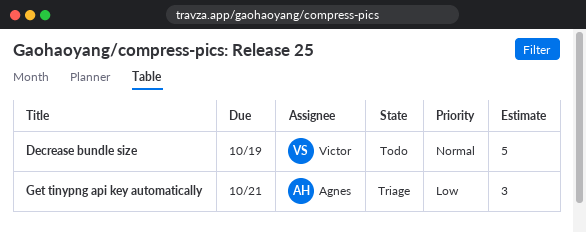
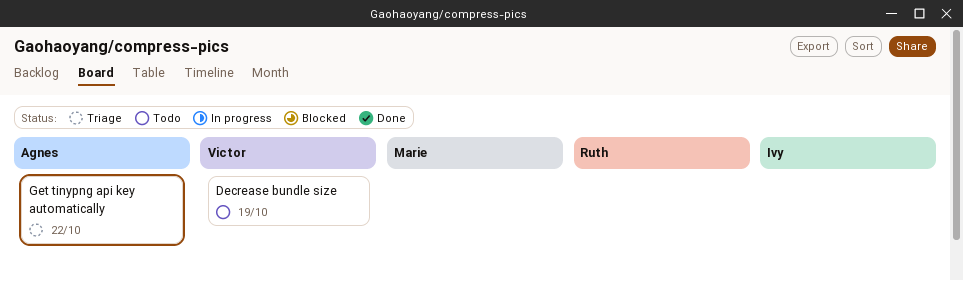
Get tinypng api key automatically, due: Oct 21 -> Oct 22

